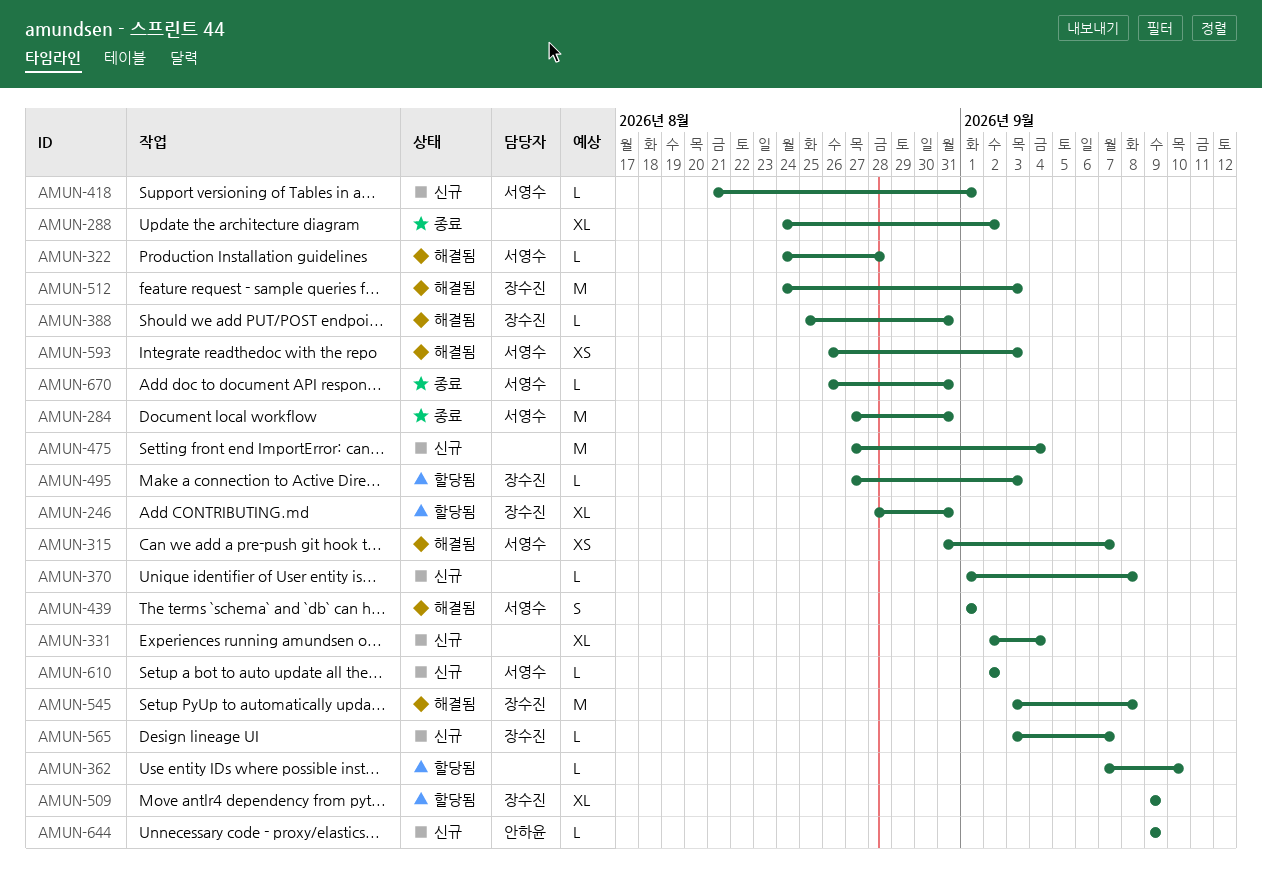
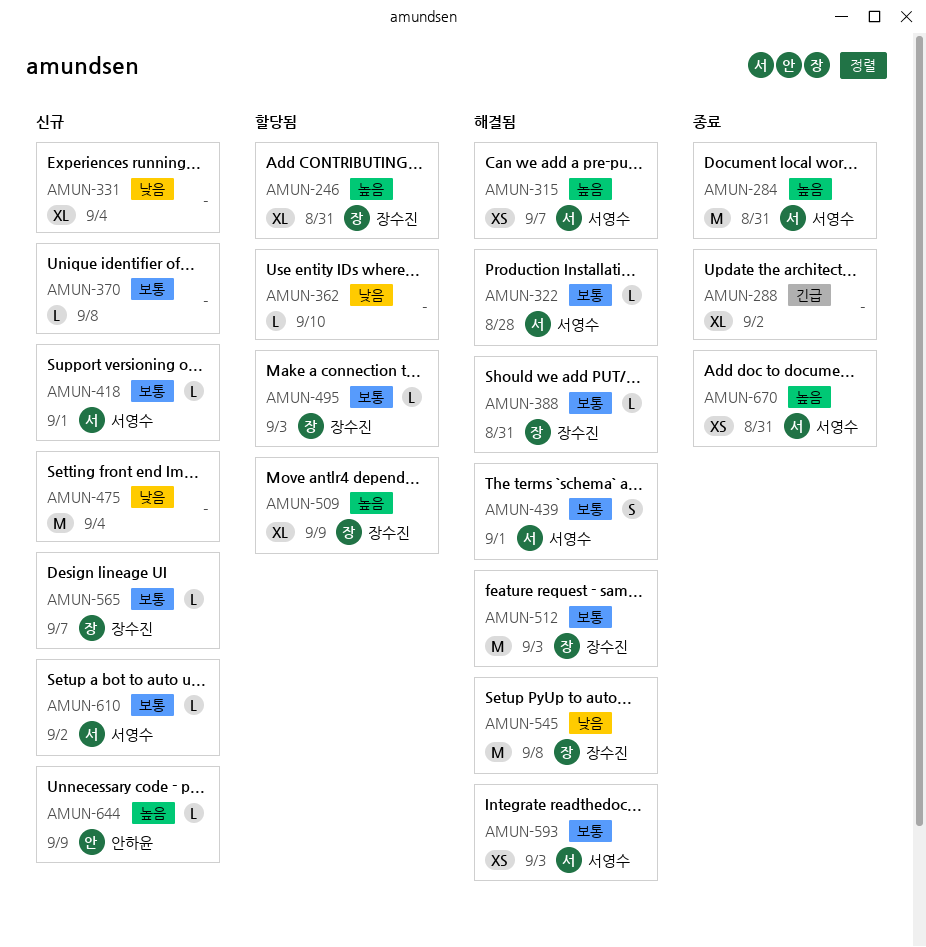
AMUN-670, estimate: L -> XS

